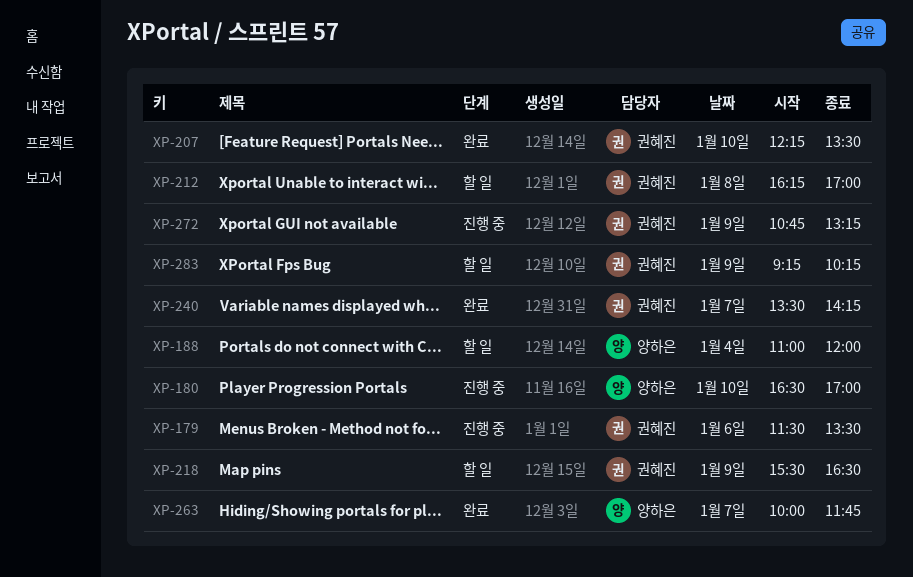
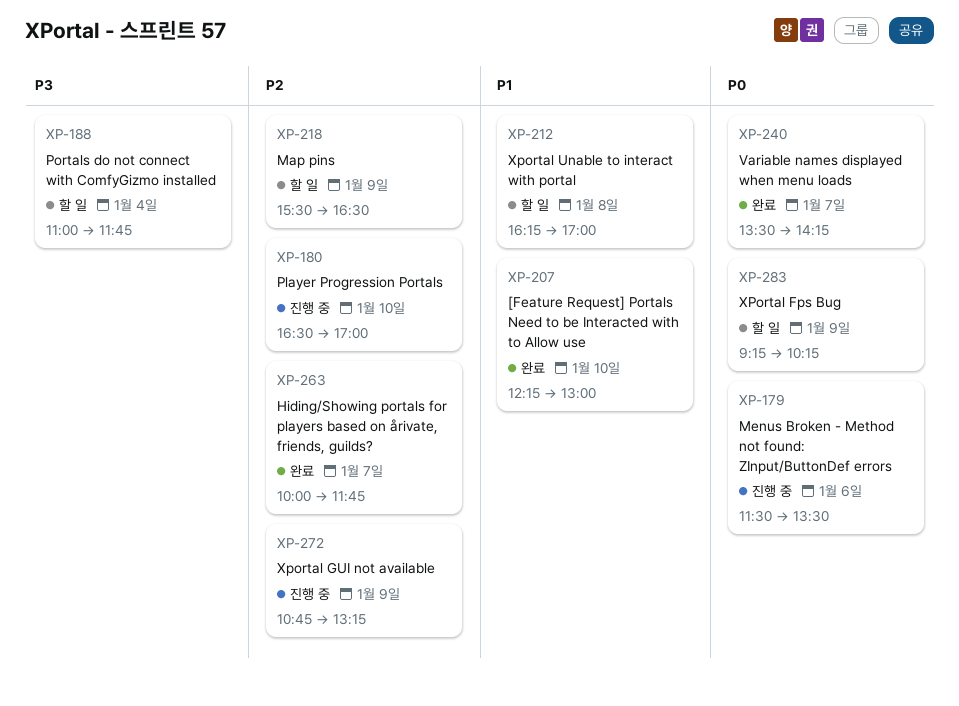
XP-188, ends: 12:00 -> 11:45
XP-207, ends: 13:30 -> 13:00

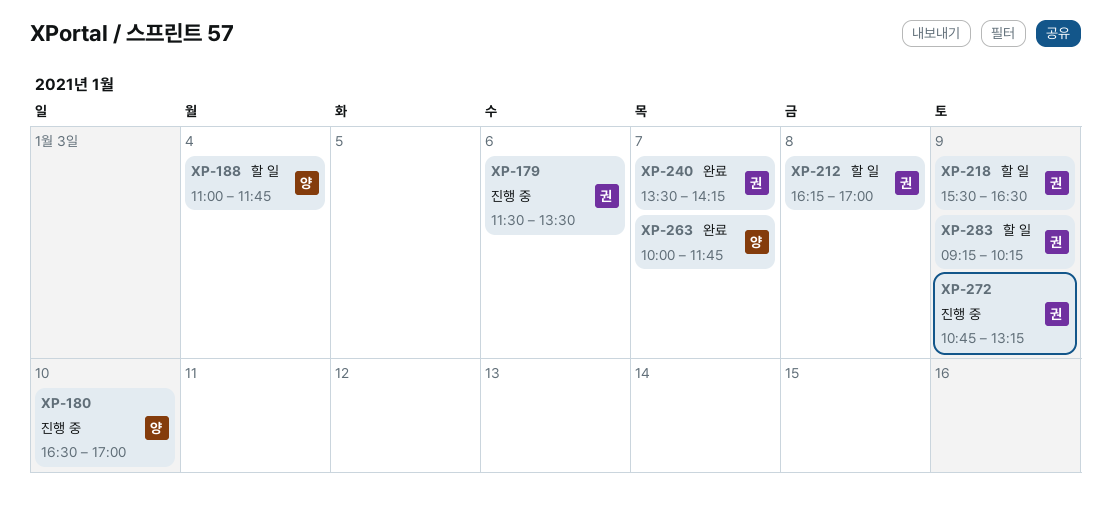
XP-207: present -> none

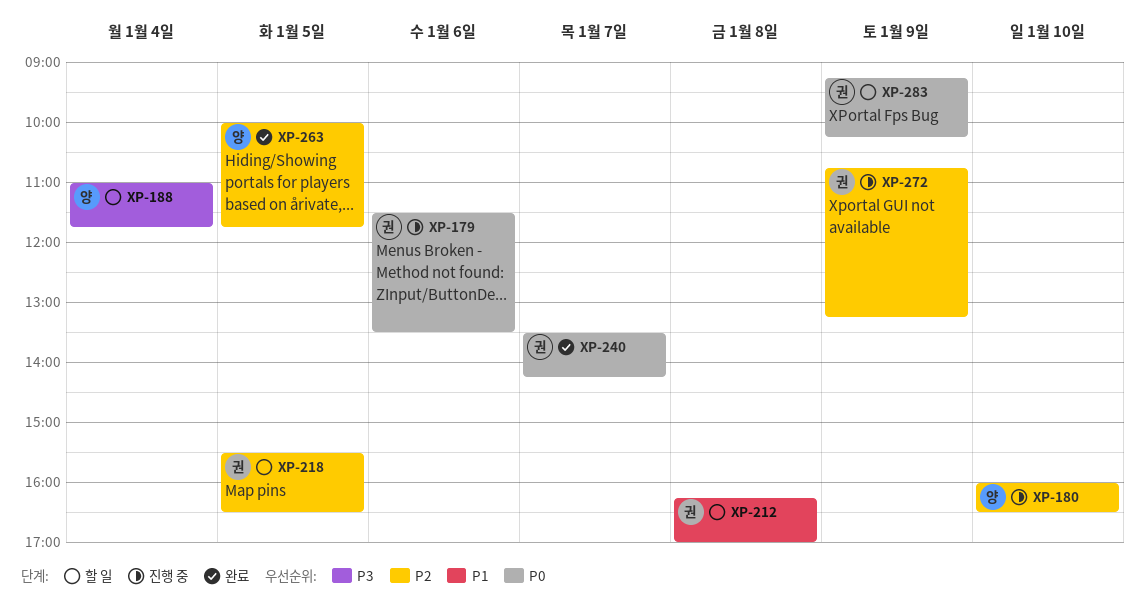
XP-180, begins: 16:30 -> 16:00
XP-180, ends: 17:00 -> 16:30
XP-218, day: Jan 9 -> Jan 5
XP-263, day: Jan 7 -> Jan 5

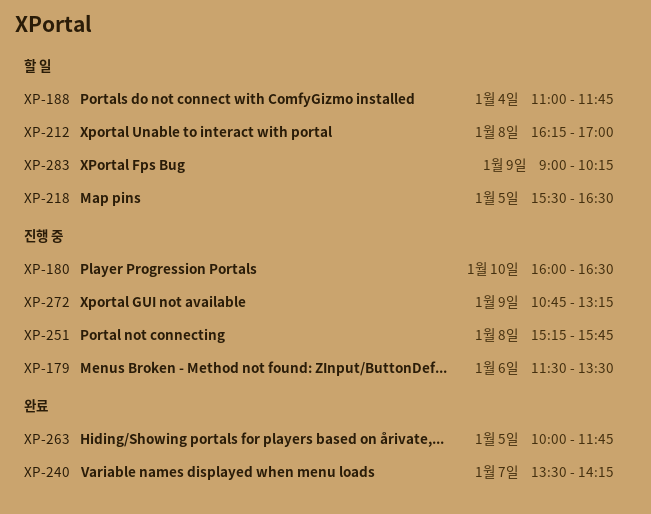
XP-251: none -> present
XP-283, begins: 09:15 -> 09:00

